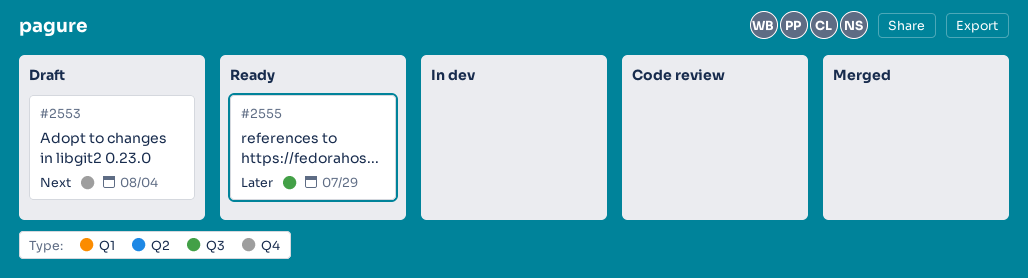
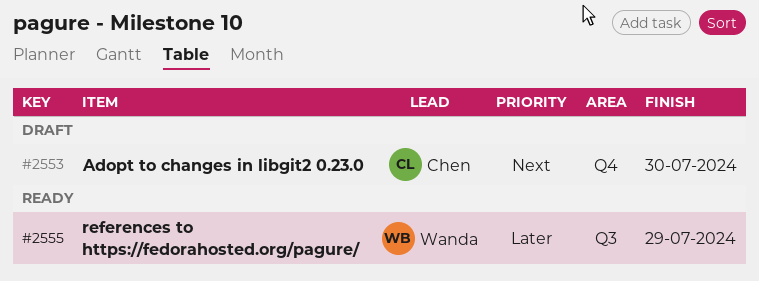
#2553, due: Aug 4 -> Jul 30

